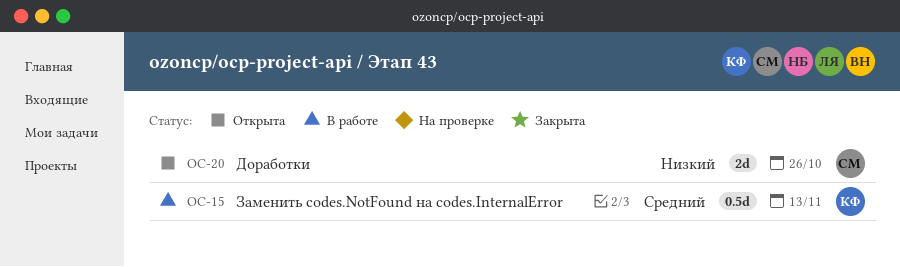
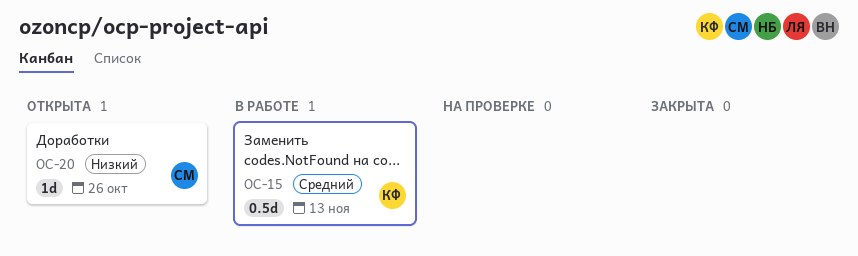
OC-20, estimate: 2d -> 1d

